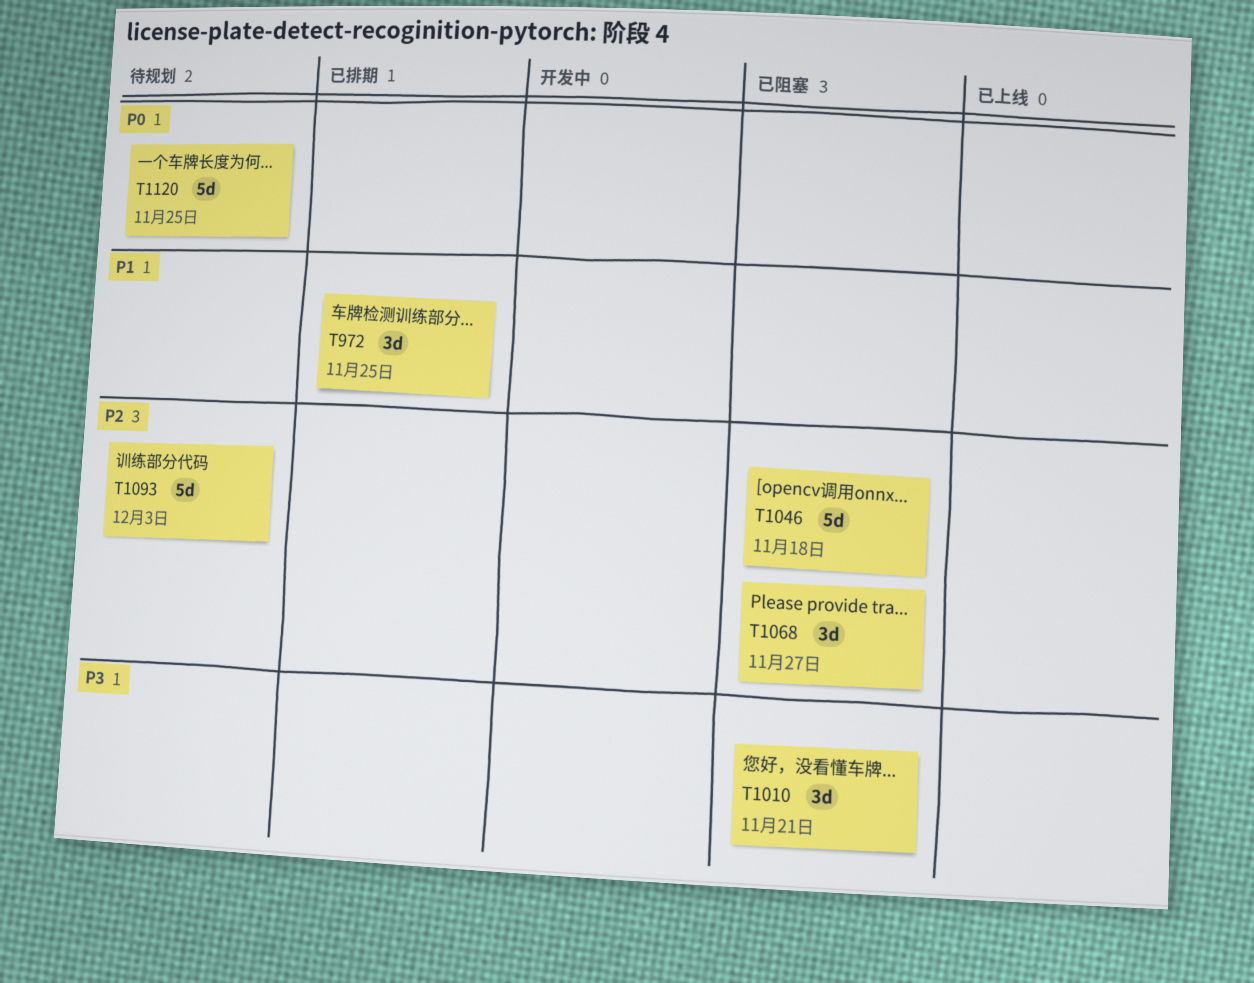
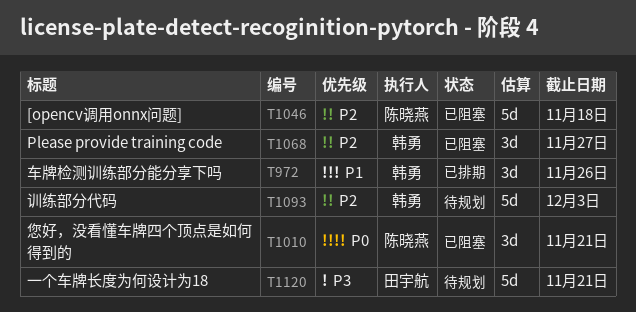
T972, due: Nov 25 -> Nov 26
T1010, priority: P3 -> P0
T1120, priority: P0 -> P3
T1120, due: Nov 25 -> Nov 21

